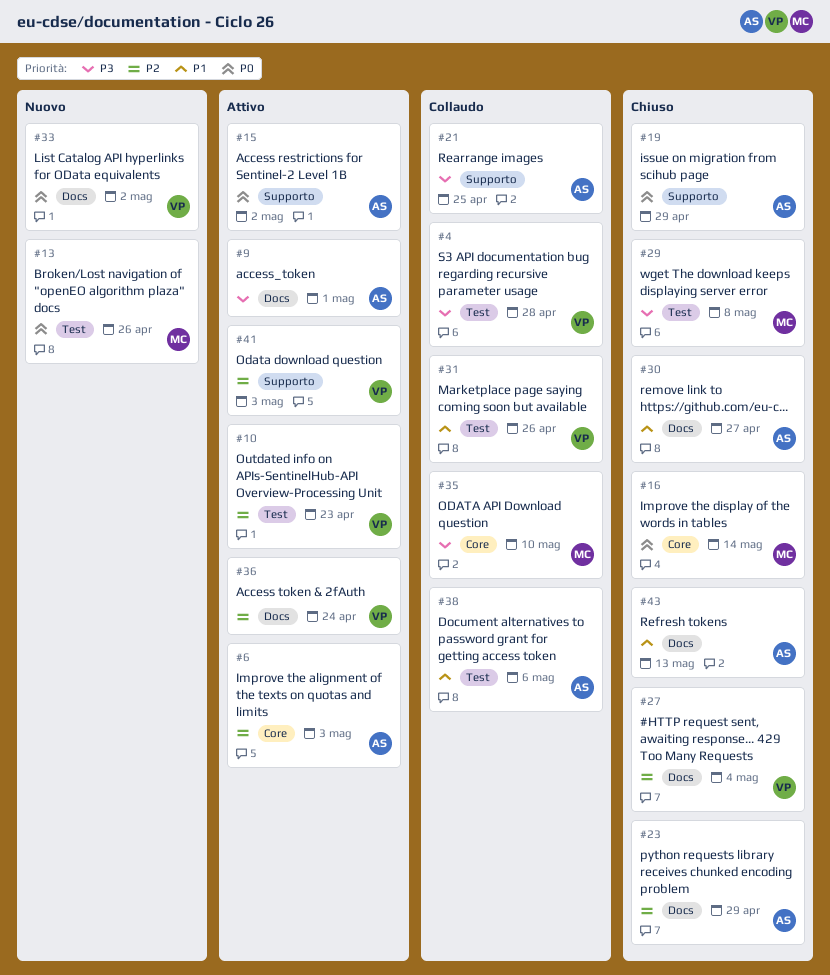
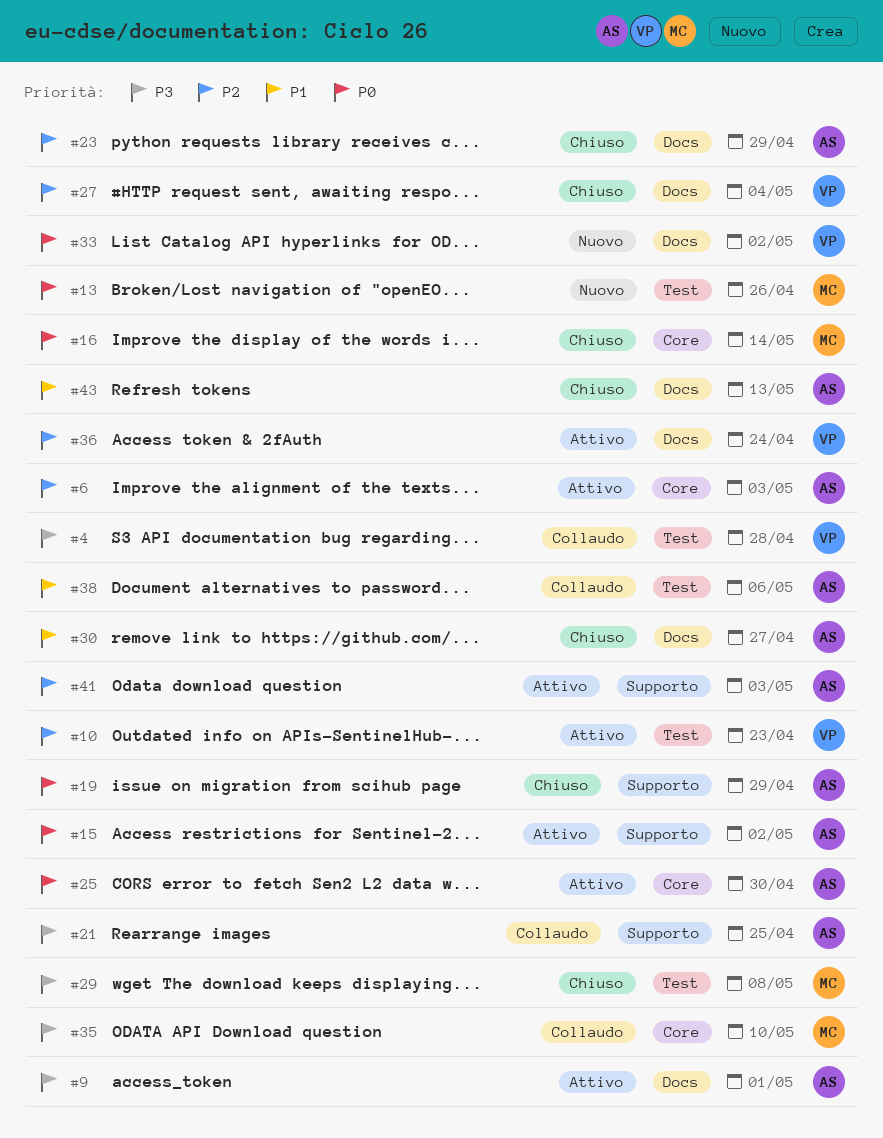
#25: none -> present
#31: present -> none
#41, owner: VP -> AS

